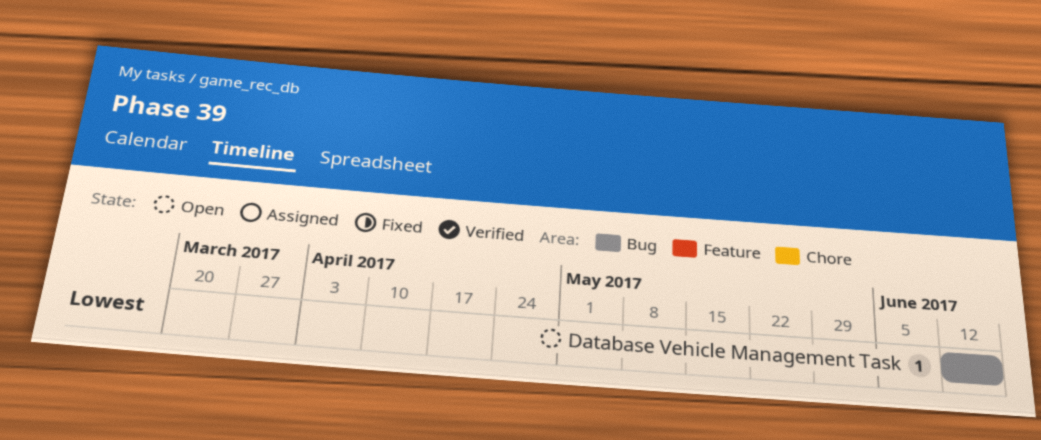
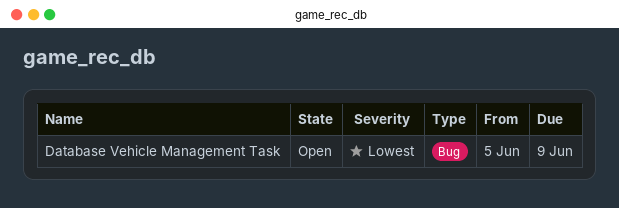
Database Vehicle Management Task, start: Jun 12 -> Jun 5
Database Vehicle Management Task, due: Jun 16 -> Jun 9

